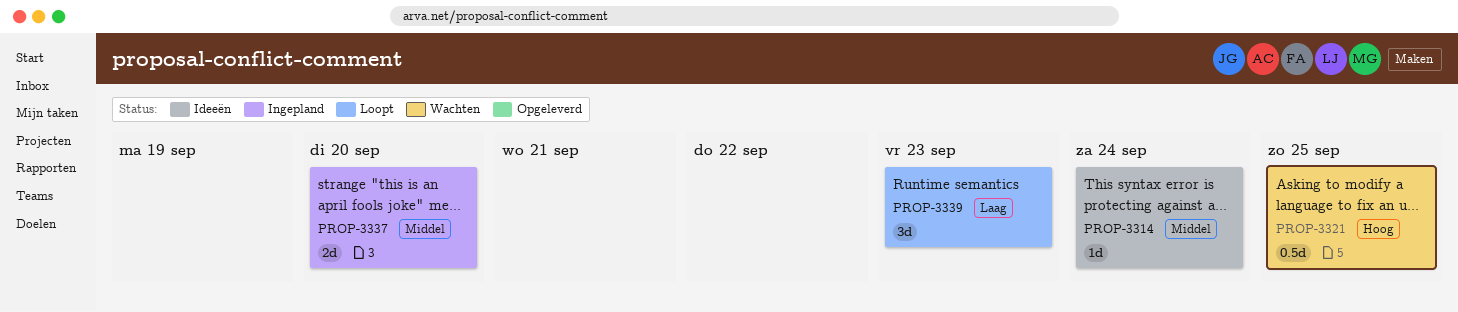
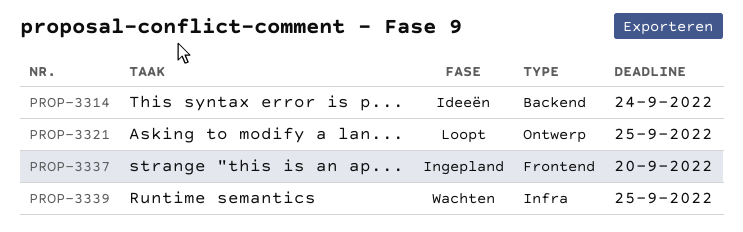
PROP-3321, status: Wachten -> Loopt
PROP-3339, status: Loopt -> Wachten
PROP-3339, due: Sep 23 -> Sep 25

